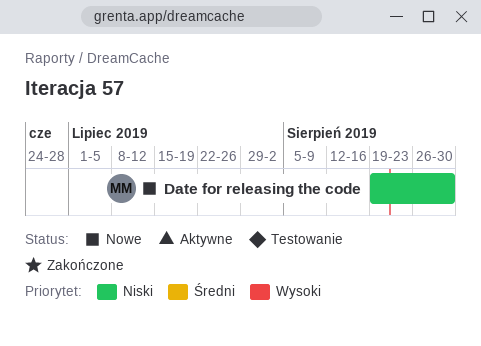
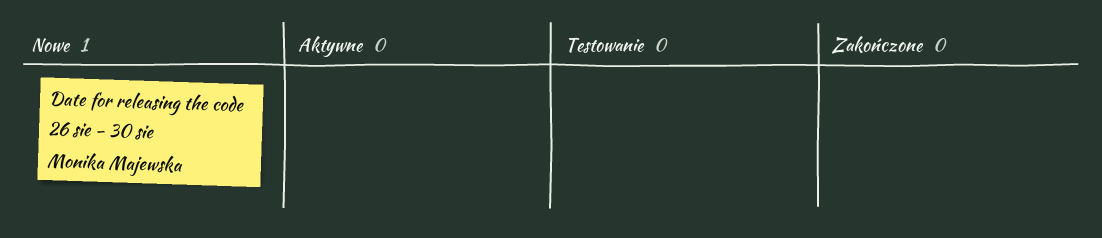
Date for releasing the code, start: Aug 19 -> Aug 26

